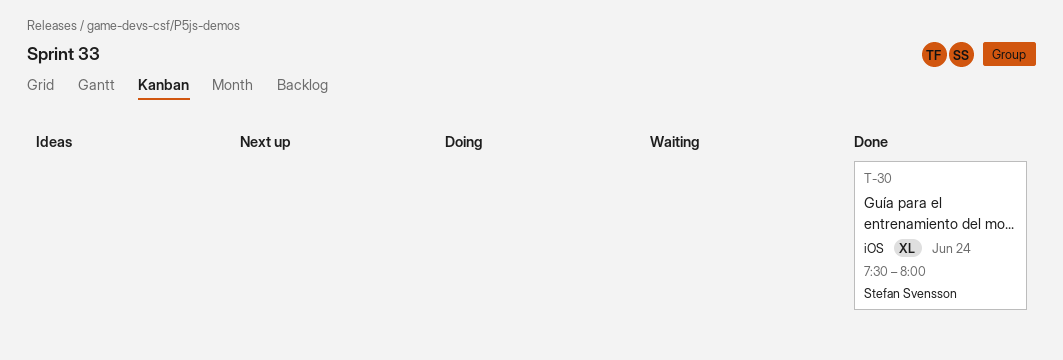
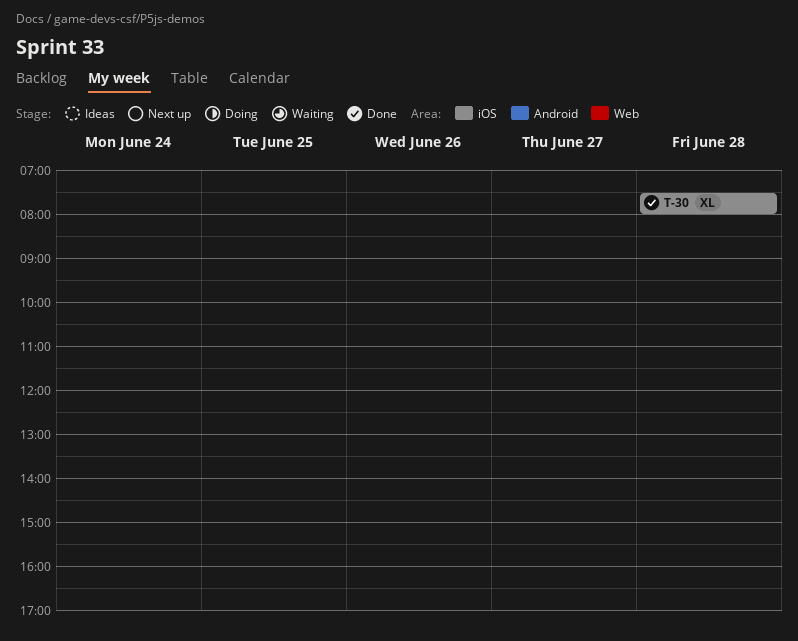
T-30, day: Jun 24 -> Jun 28

